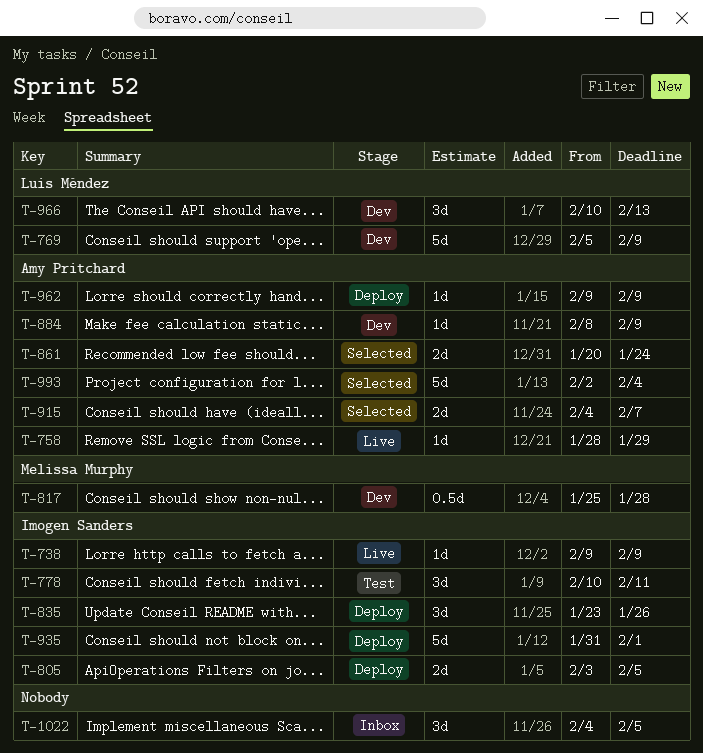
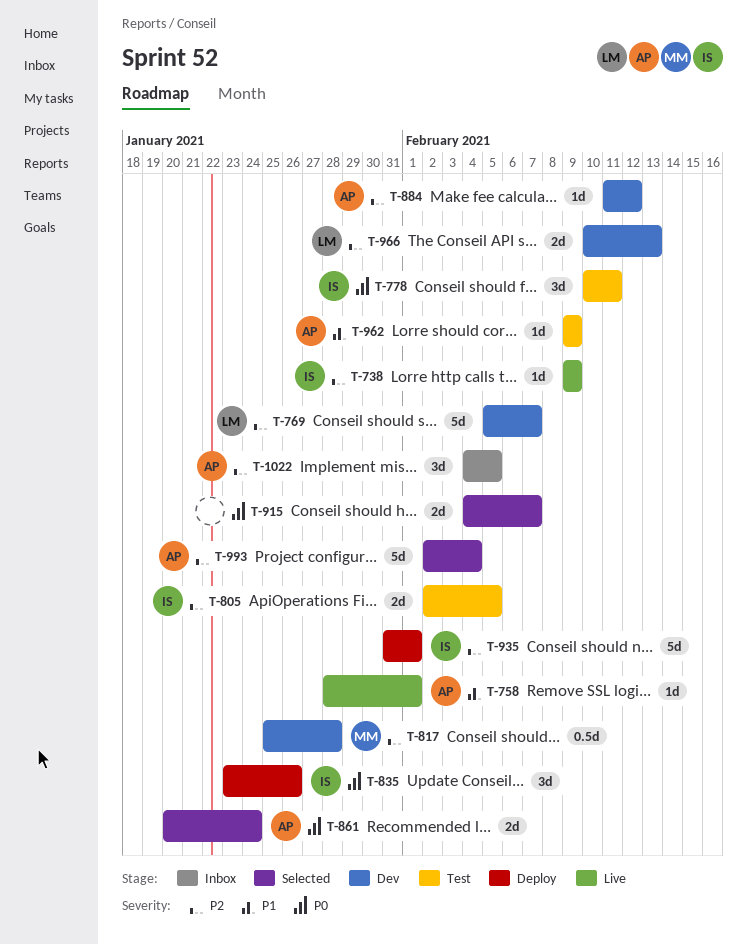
T-758, due: Jan 29 -> Feb 1
T-769, due: Feb 9 -> Feb 7
T-805, status: Deploy -> Test
T-805, start: Feb 3 -> Feb 2
T-884, start: Feb 8 -> Feb 11
T-884, due: Feb 9 -> Feb 12
T-915, owner: Amy Pritchard -> none
T-962, status: Deploy -> Test
T-966, estimate: 3d -> 2d
T-1022, owner: none -> Amy Pritchard

